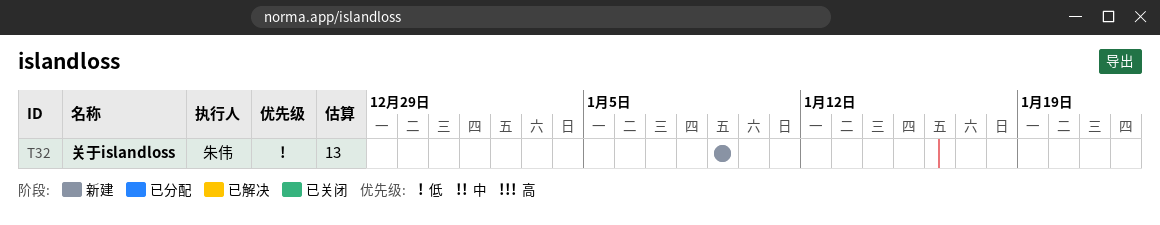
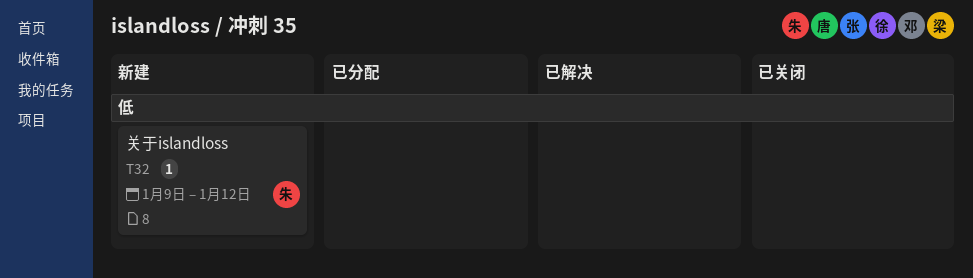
T32, estimate: 13 -> 1
T32, due: Jan 9 -> Jan 12

